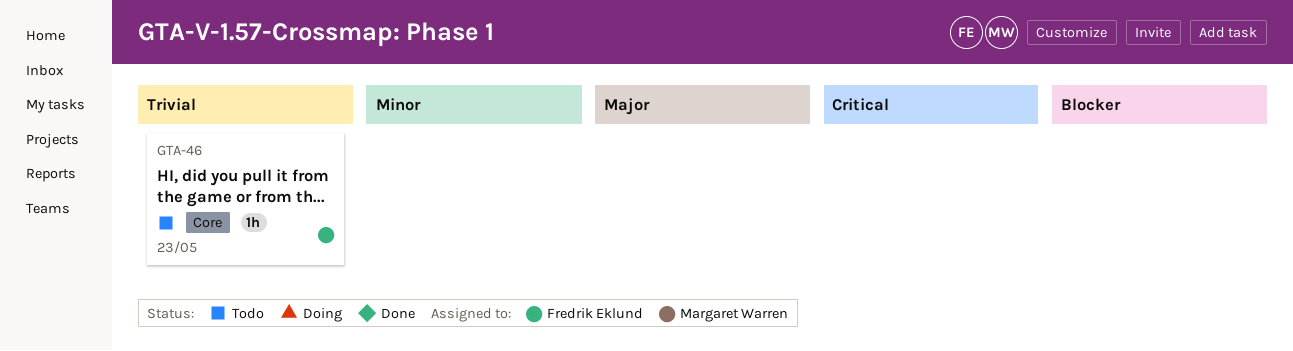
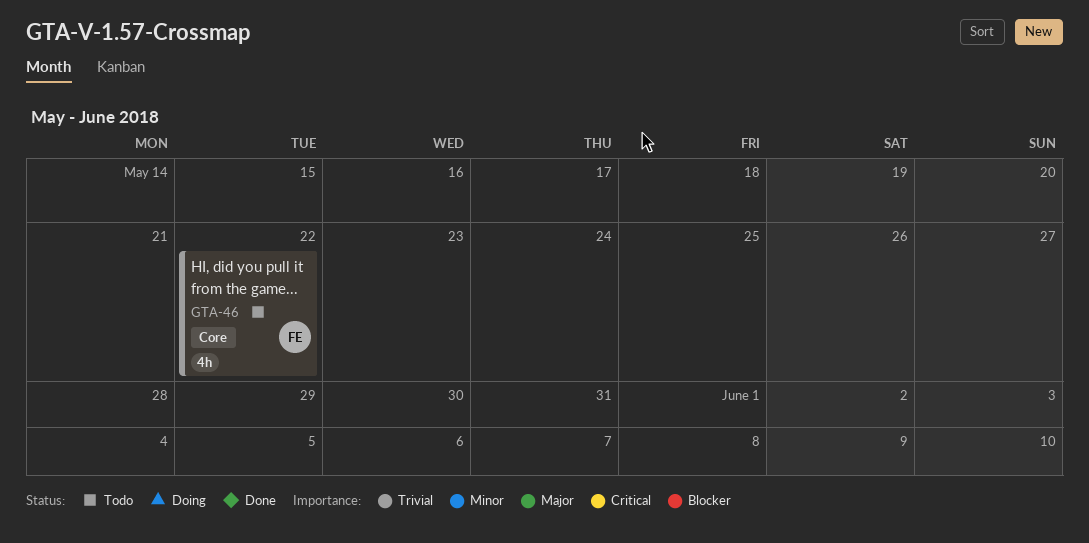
GTA-46, estimate: 1h -> 4h
GTA-46, due: May 23 -> May 22

